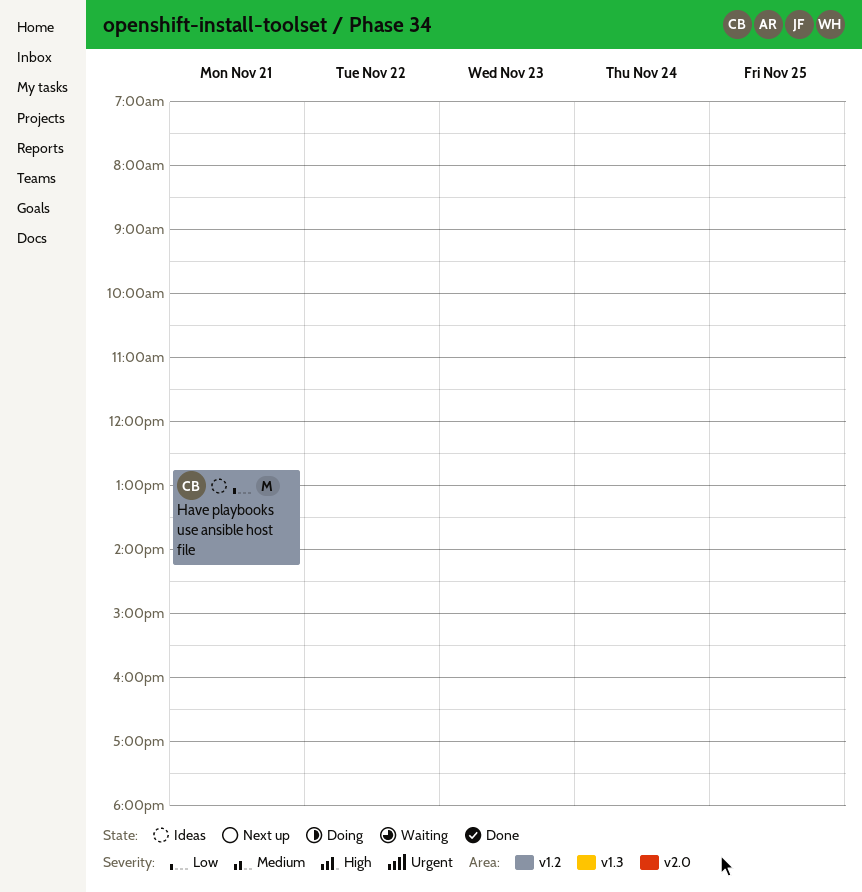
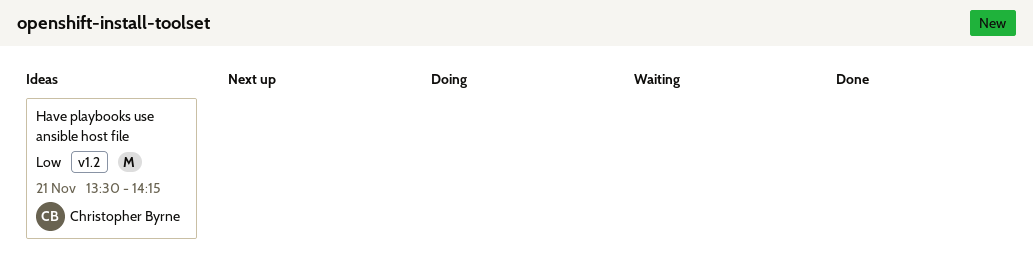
Have playbooks use ansible host file, begins: 12:45 -> 13:30

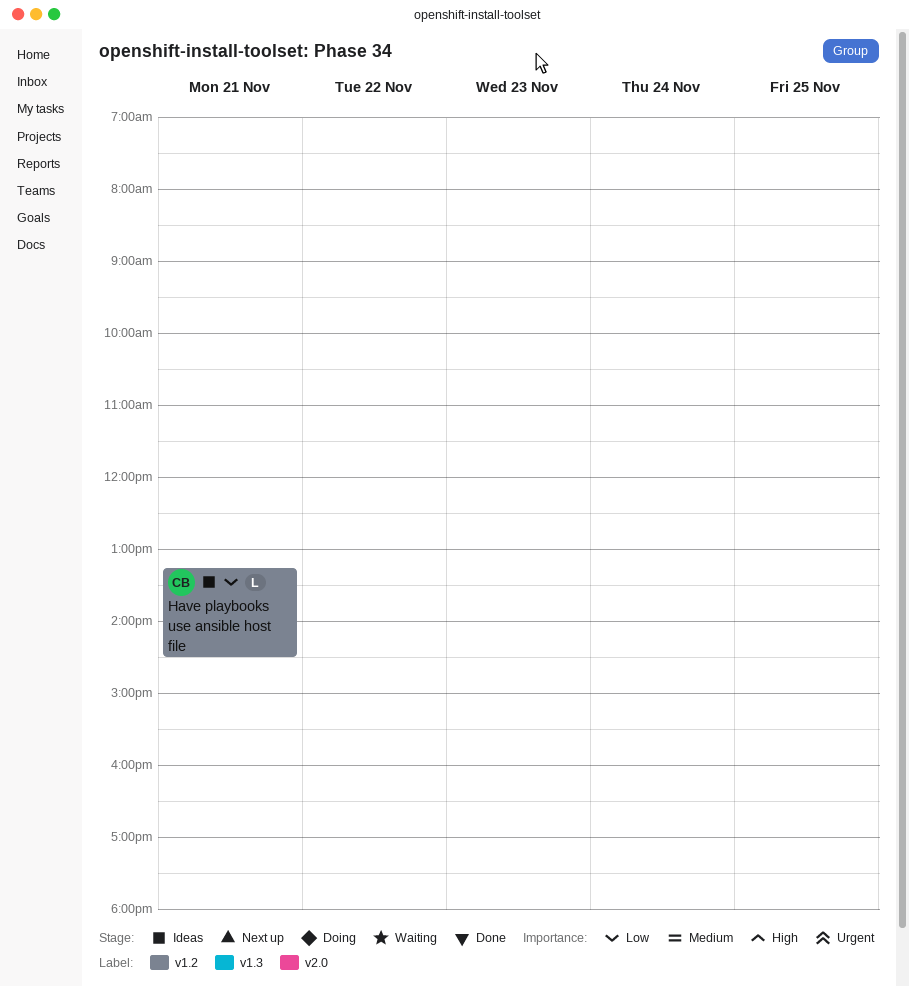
Have playbooks use ansible host file, estimate: M -> L
Have playbooks use ansible host file, begins: 13:30 -> 13:15
Have playbooks use ansible host file, ends: 14:15 -> 14:30

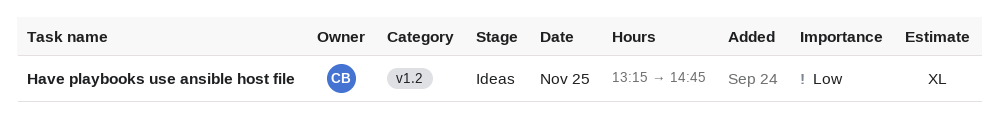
Have playbooks use ansible host file, estimate: L -> XL
Have playbooks use ansible host file, day: Nov 21 -> Nov 25
Have playbooks use ansible host file, ends: 14:30 -> 14:45

